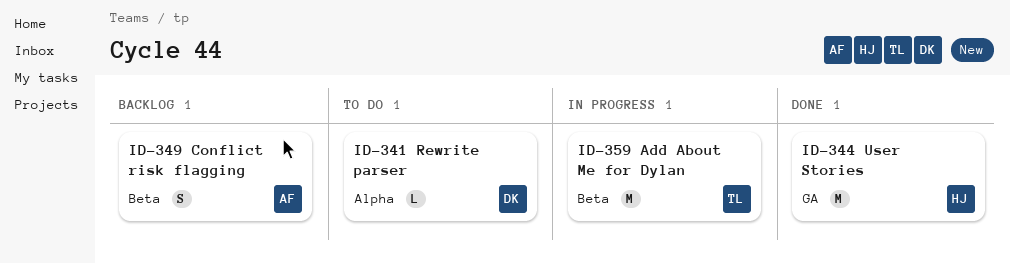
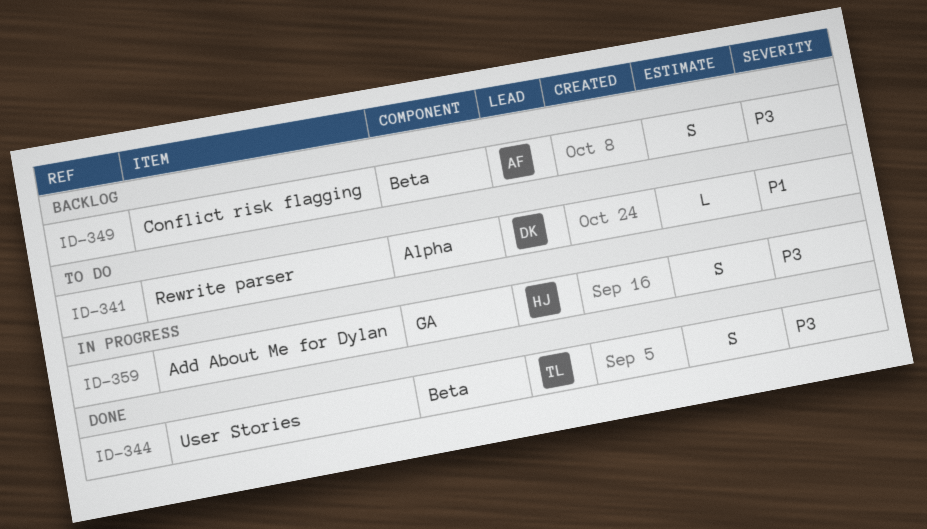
ID-344, owner: HJ -> TL
ID-344, label: GA -> Beta
ID-344, estimate: M -> S
ID-359, owner: TL -> HJ
ID-359, label: Beta -> GA
ID-359, estimate: M -> S

